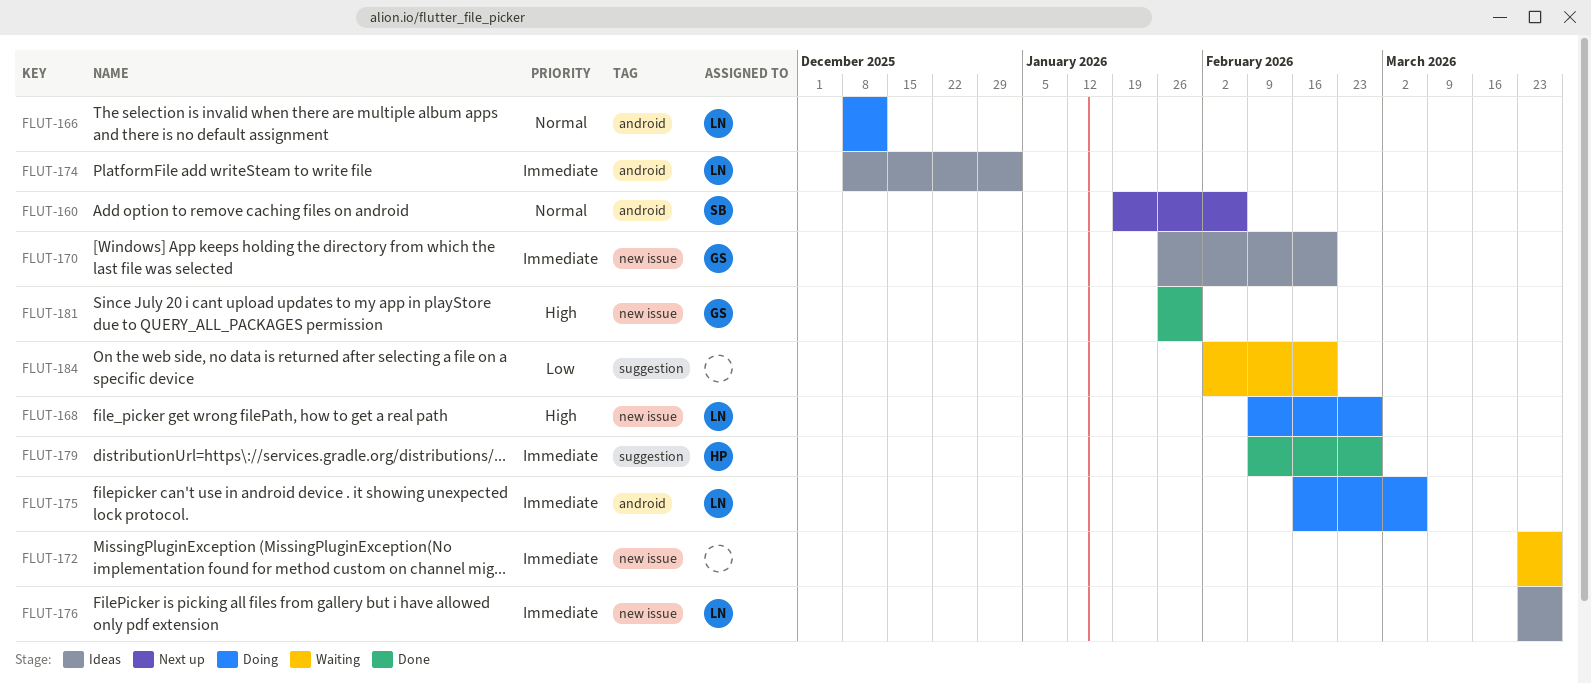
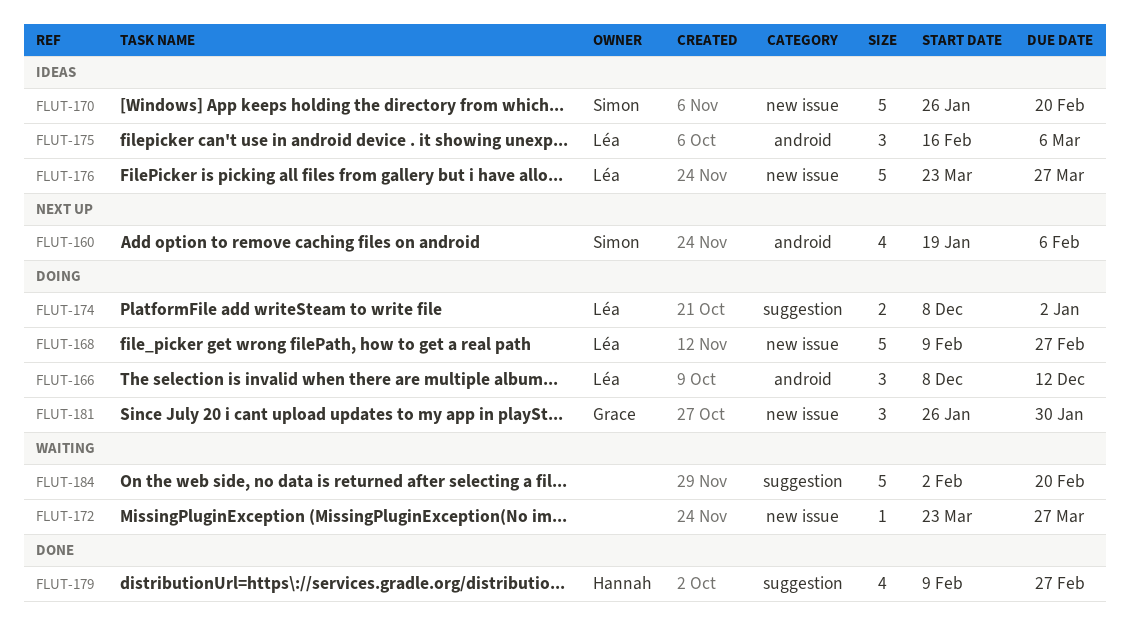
FLUT-170, owner: Grace -> Simon
FLUT-174, status: Ideas -> Doing
FLUT-174, label: android -> suggestion
FLUT-175, status: Doing -> Ideas
FLUT-181, status: Done -> Doing

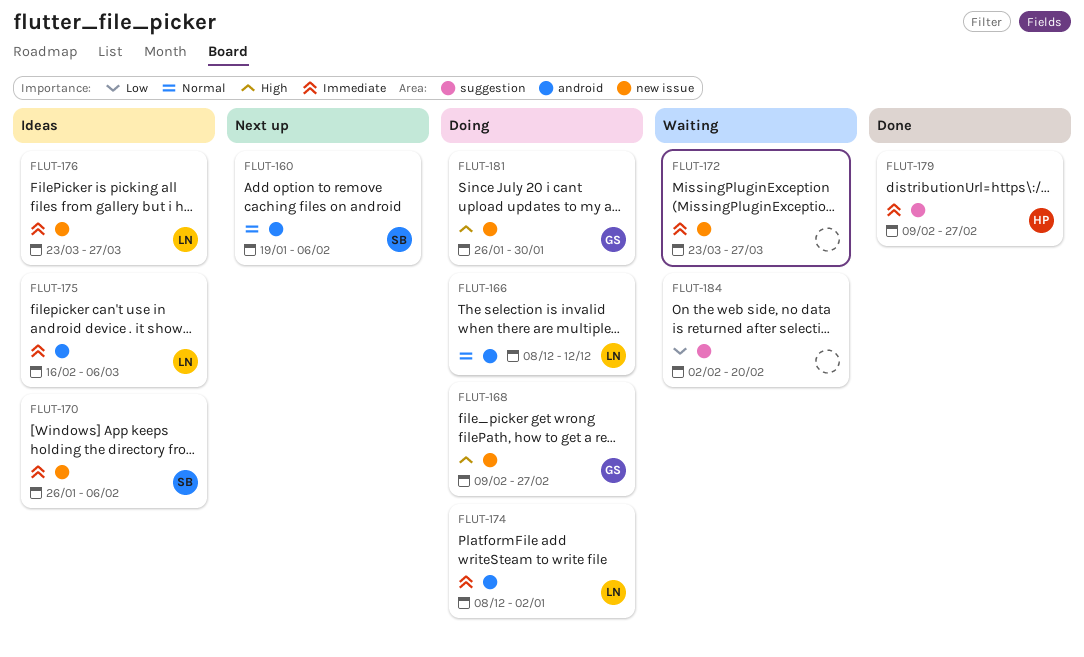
FLUT-168, owner: Léa -> Grace
FLUT-170, due: Feb 20 -> Feb 6
FLUT-174, label: suggestion -> android

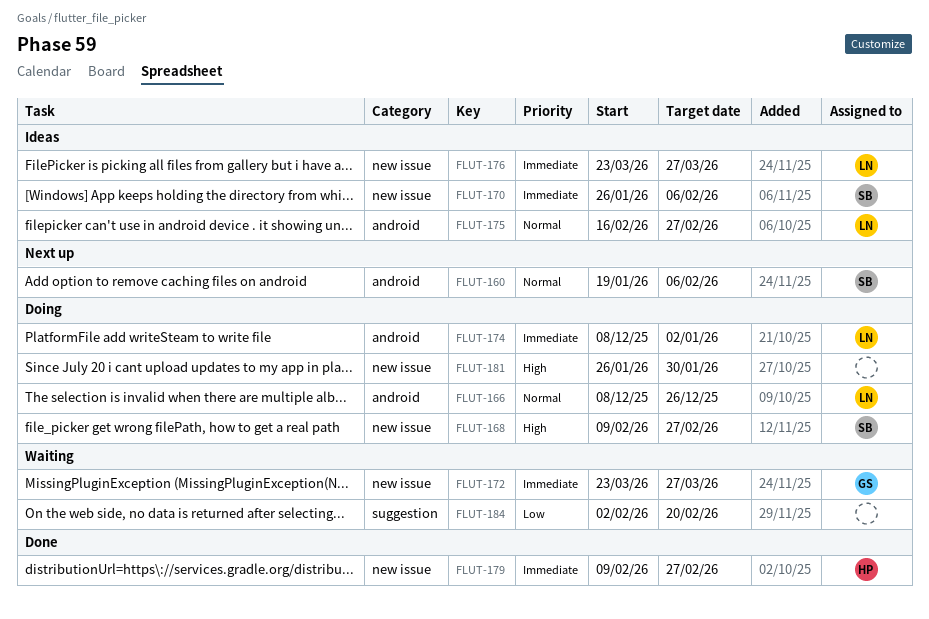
FLUT-166, due: Dec 12 -> Dec 26
FLUT-168, owner: GS -> SB
FLUT-172, owner: none -> GS
FLUT-175, priority: Immediate -> Normal
FLUT-175, due: Mar 6 -> Feb 27
FLUT-179, label: suggestion -> new issue
FLUT-181, owner: GS -> none

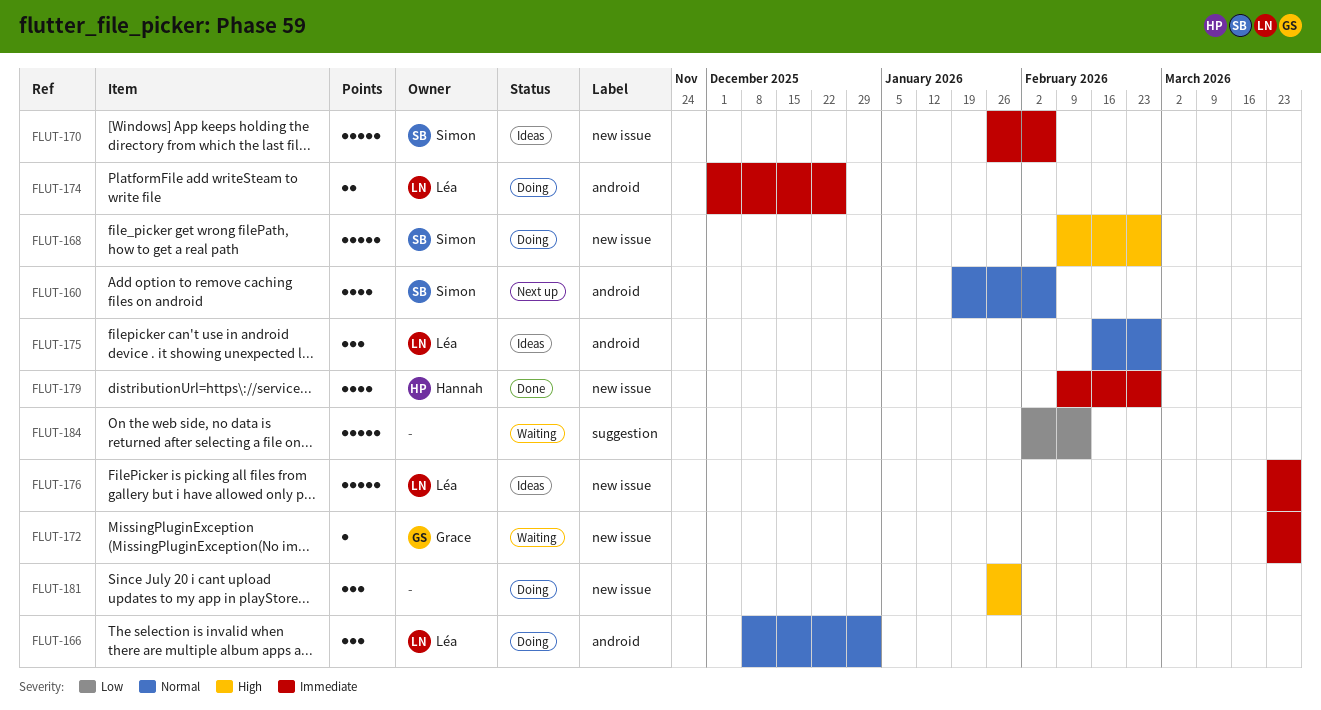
FLUT-166, due: Dec 26 -> Jan 2
FLUT-174, start: Dec 8 -> Dec 1
FLUT-174, due: Jan 2 -> Dec 26
FLUT-184, due: Feb 20 -> Feb 13

